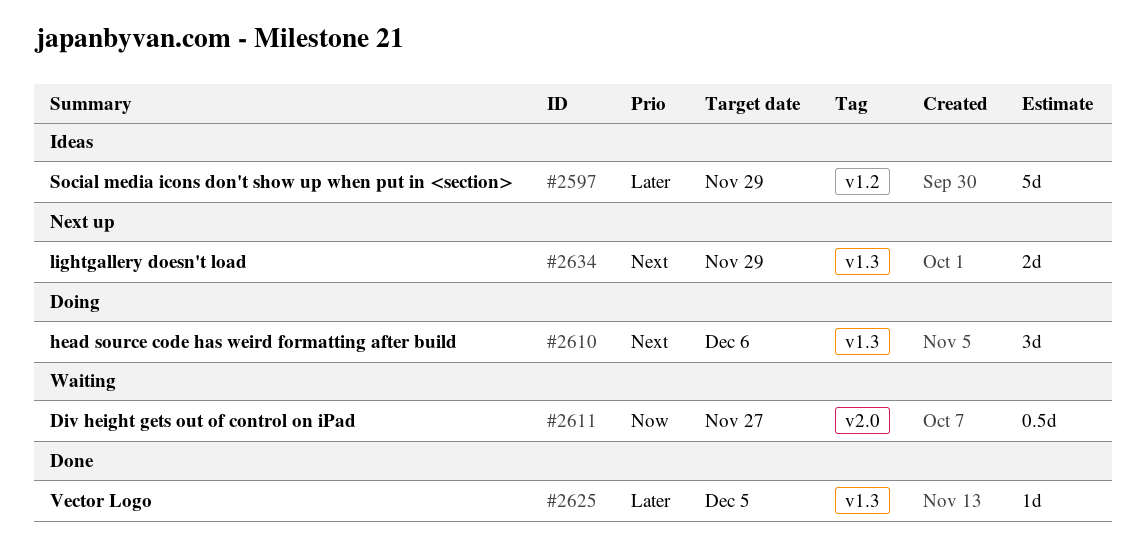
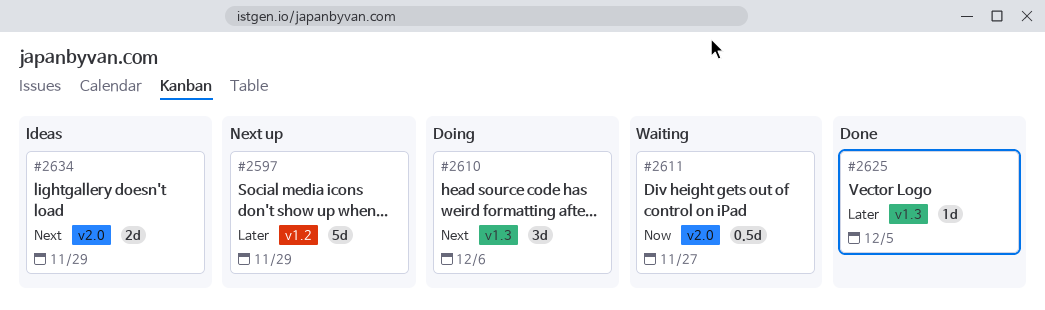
#2597, status: Ideas -> Next up
#2634, status: Next up -> Ideas
#2634, label: v1.3 -> v2.0

